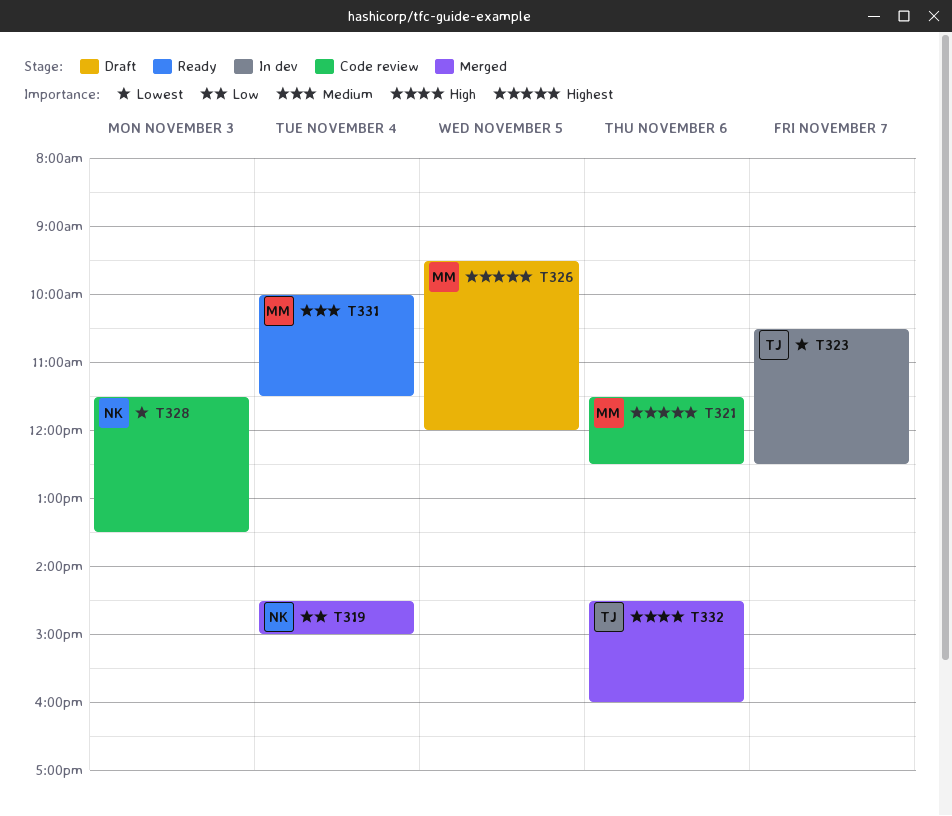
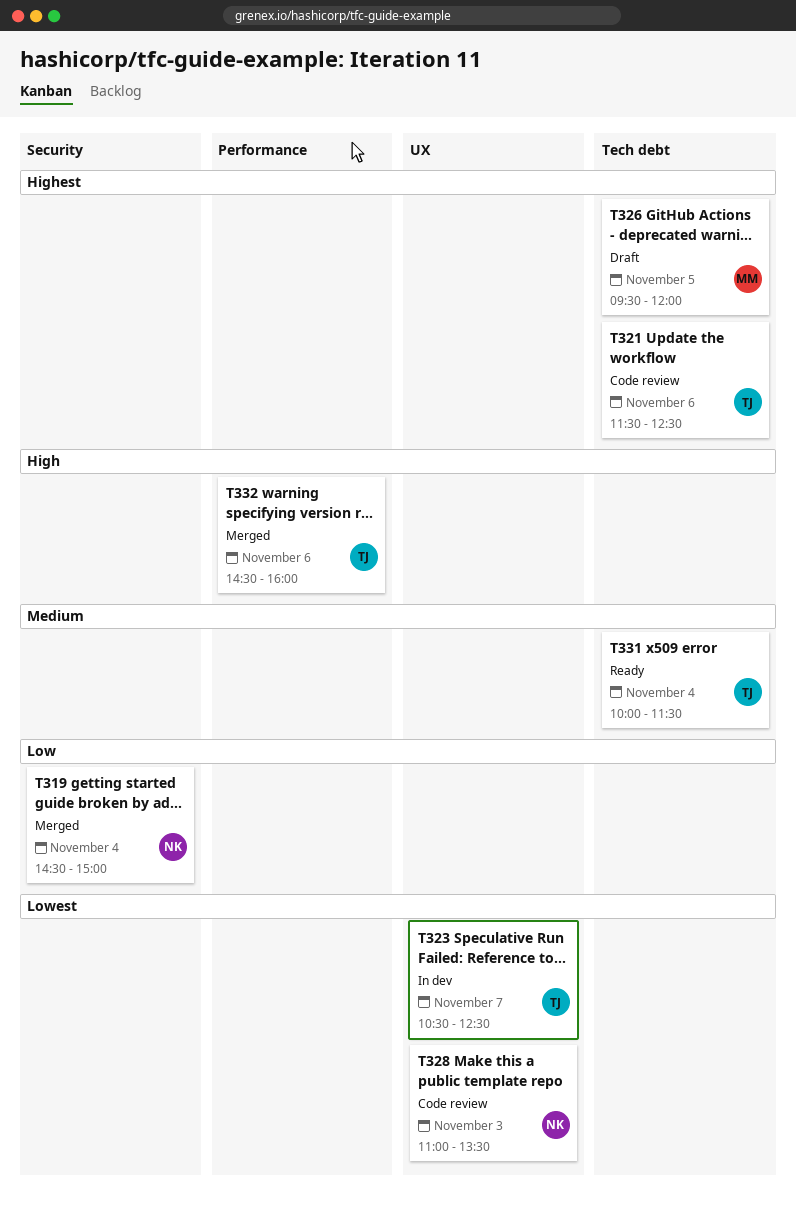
T321, owner: MM -> TJ
T328, begins: 11:30 -> 11:00
T331, owner: MM -> TJ

